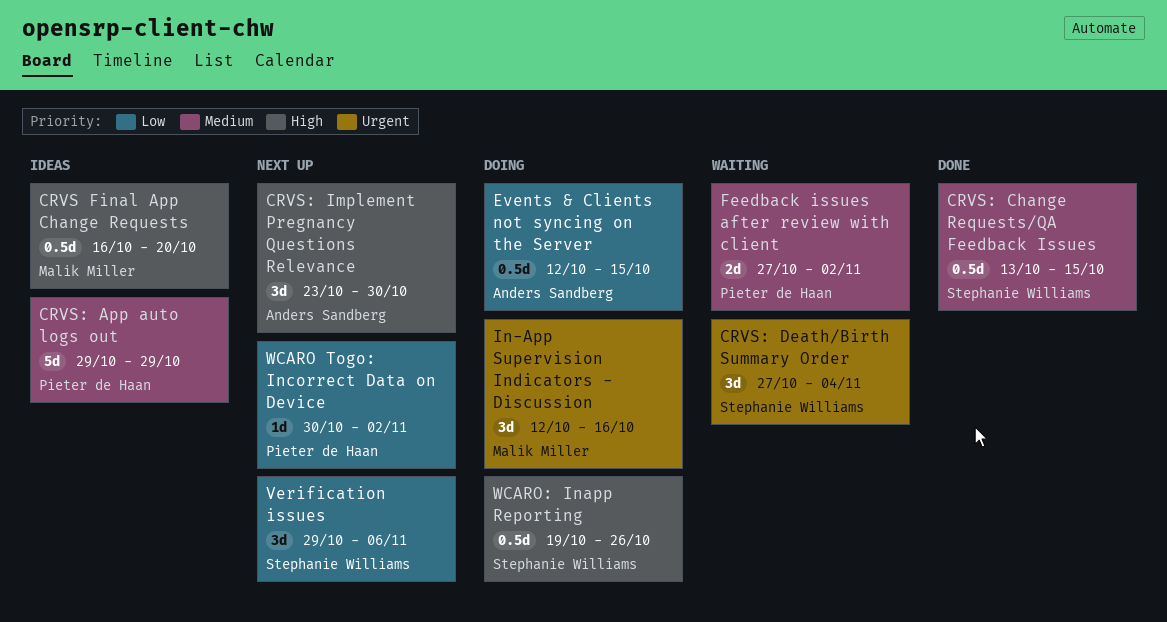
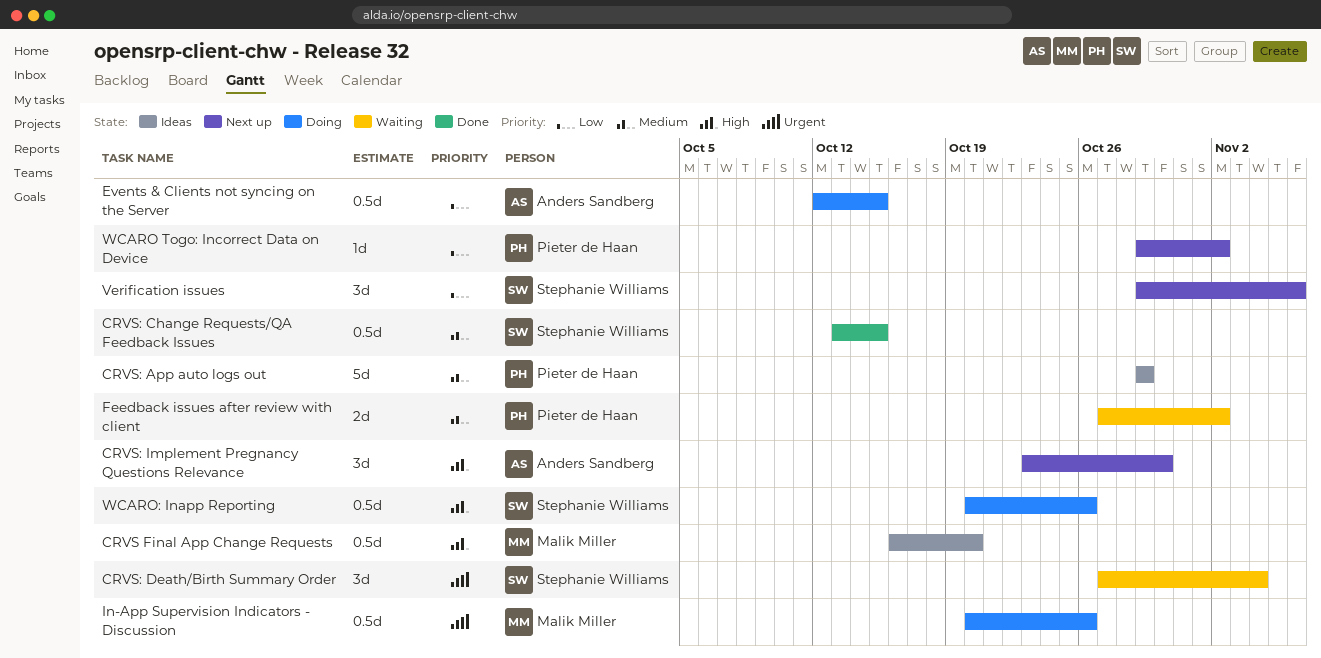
In-App Supervision Indicators - Discussion, estimate: 3d -> 0.5d
In-App Supervision Indicators - Discussion, start: Oct 12 -> Oct 20
In-App Supervision Indicators - Discussion, due: Oct 16 -> Oct 26
WCARO Togo: Incorrect Data on Device, start: Oct 30 -> Oct 29
WCARO: Inapp Reporting, start: Oct 19 -> Oct 20

